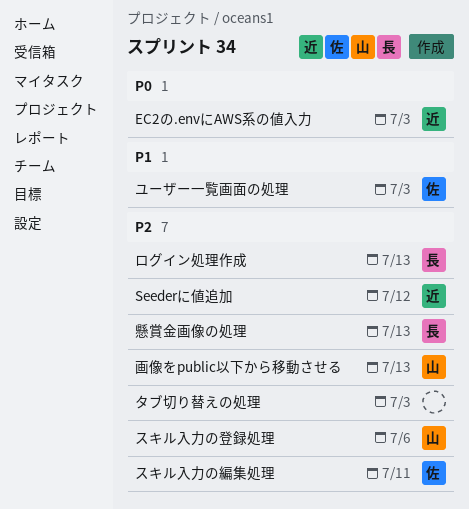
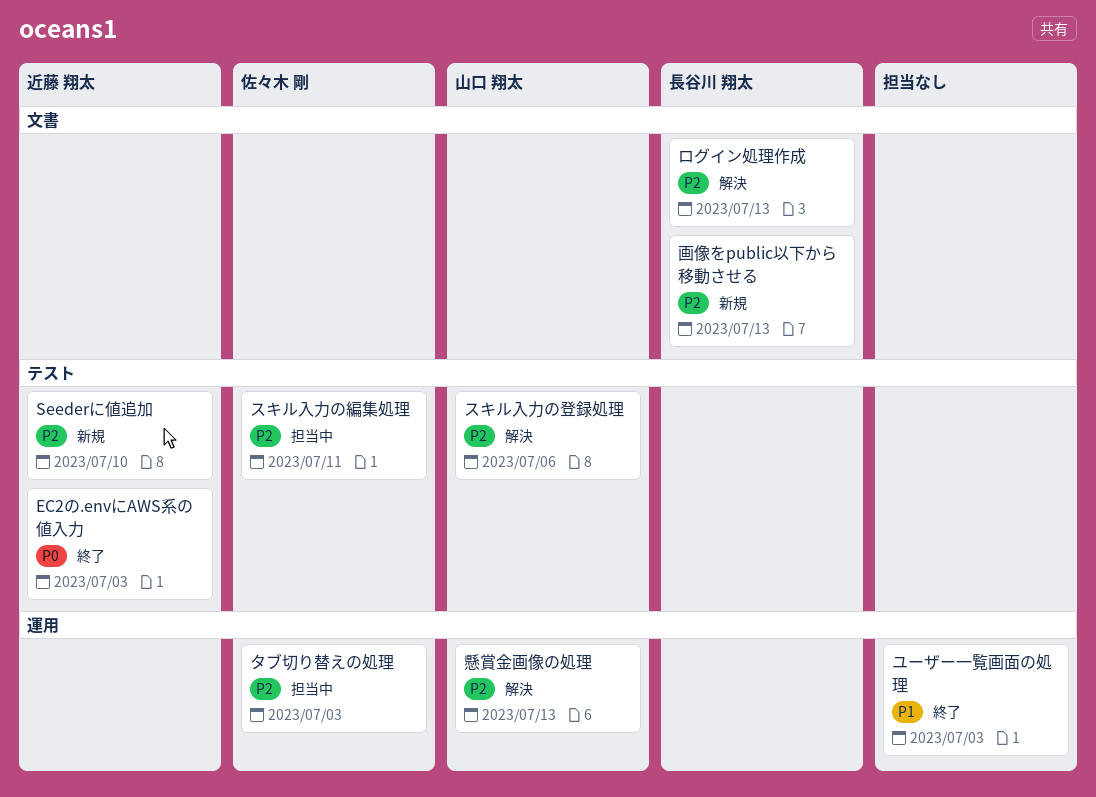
Seederに値追加, due: Jul 12 -> Jul 10
タブ切り替えの処理, owner: none -> 佐々木 剛
ユーザー一覧画面の処理, owner: 佐々木 剛 -> none
懸賞金画像の処理, owner: 長谷川 翔太 -> 山口 翔太
画像をpublic以下から移動させる, owner: 山口 翔太 -> 長谷川 翔太

